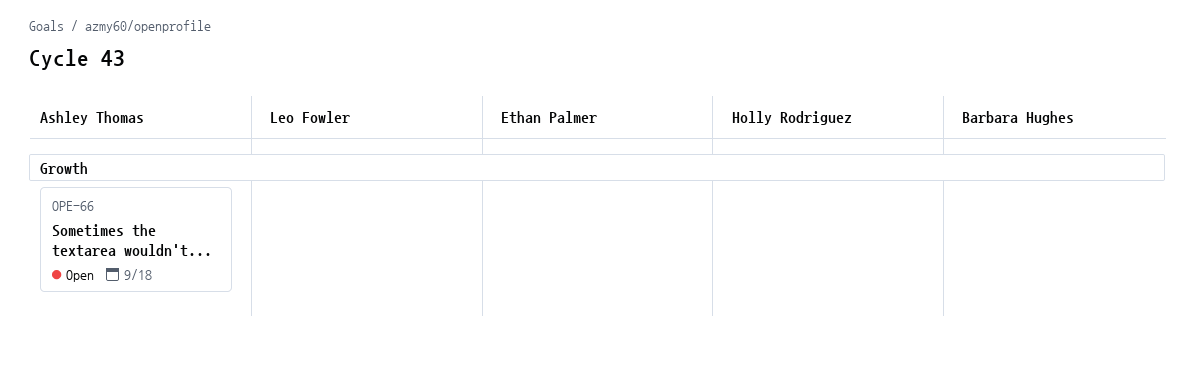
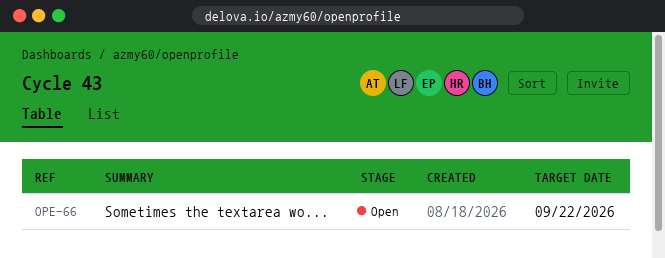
OPE-66, due: Sep 18 -> Sep 22

